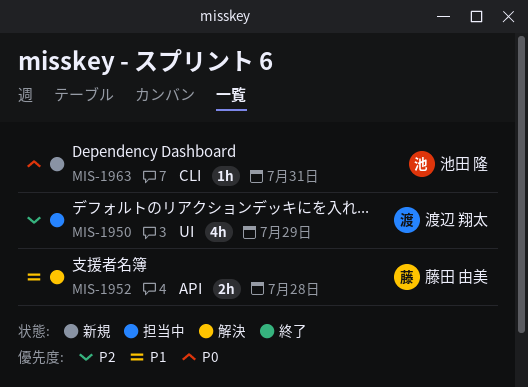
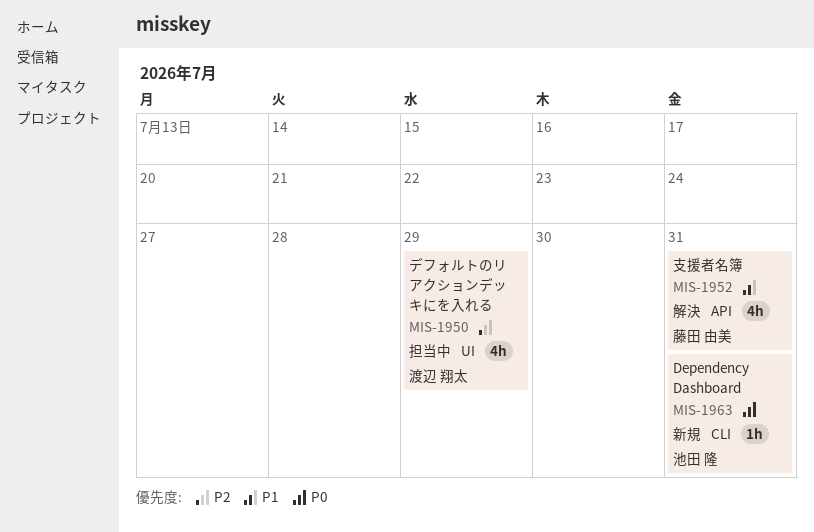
MIS-1952, estimate: 2h -> 4h
MIS-1952, due: Jul 28 -> Jul 31

